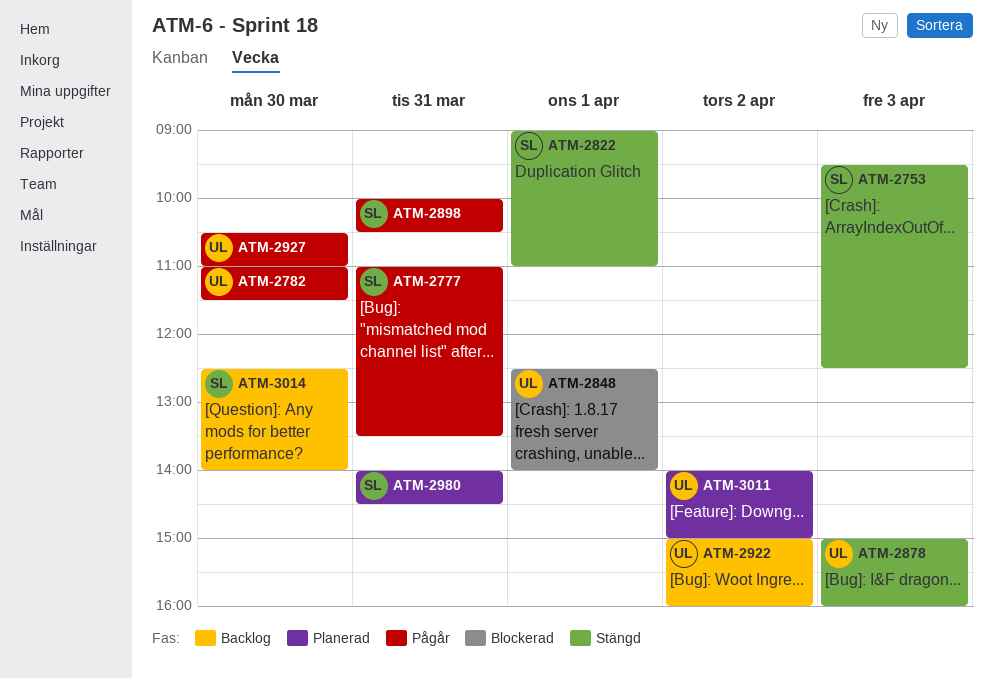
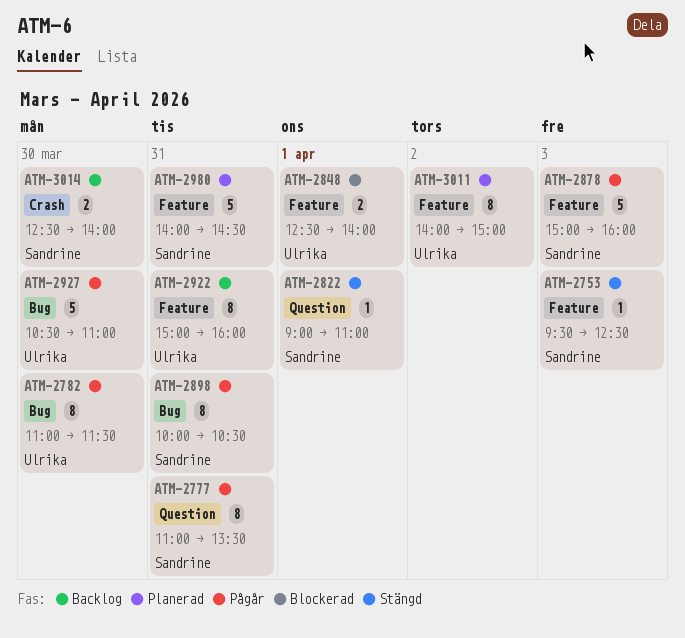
ATM-2878, status: Stängd -> Pågår
ATM-2878, owner: Ulrika -> Sandrine
ATM-2922, day: Apr 2 -> Mar 31

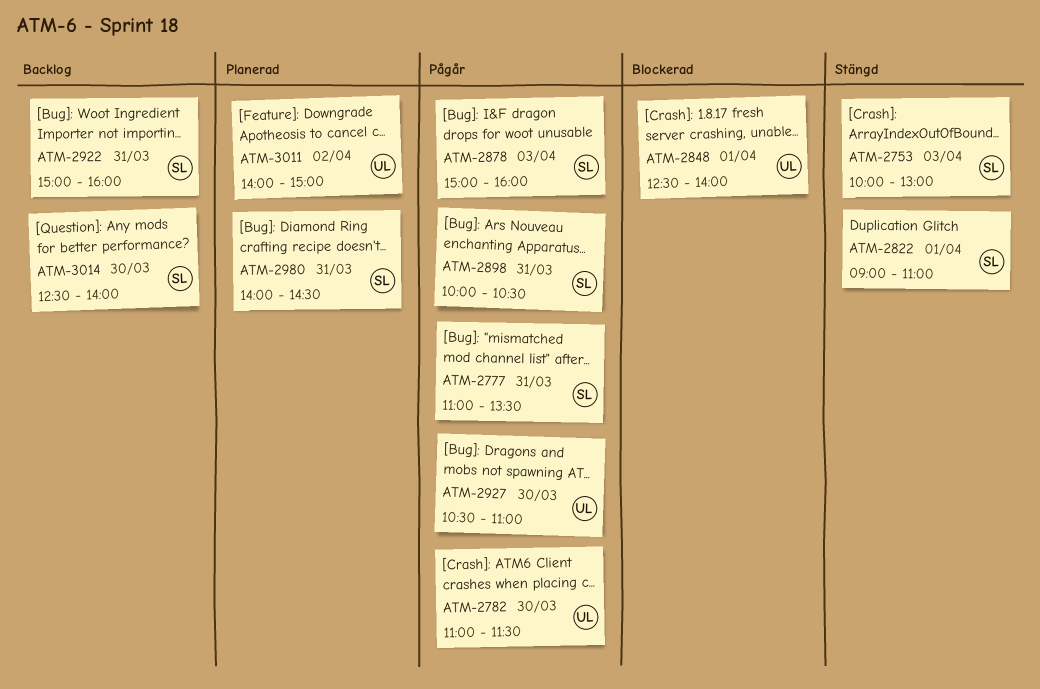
ATM-2753, begins: 09:30 -> 10:00
ATM-2753, ends: 12:30 -> 13:00
ATM-2922, owner: Ulrika -> Sandrine

